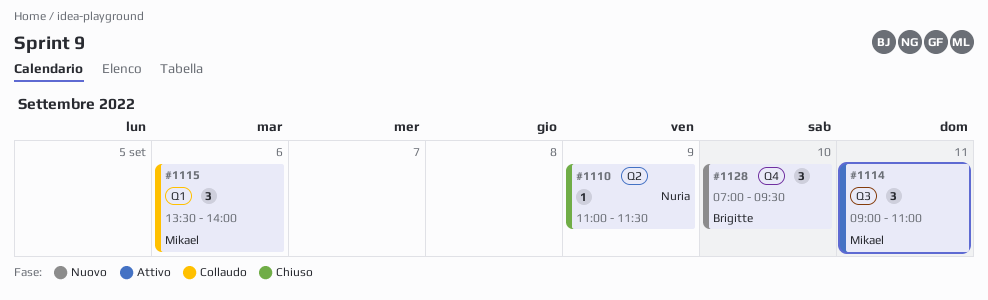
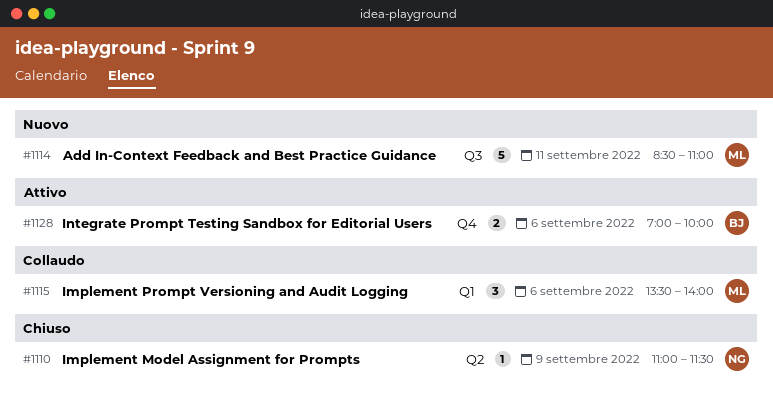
#1114, status: Attivo -> Nuovo
#1114, estimate: 3 -> 5
#1114, begins: 09:00 -> 08:30
#1128, status: Nuovo -> Attivo
#1128, estimate: 3 -> 2
#1128, day: Sep 10 -> Sep 6
#1128, ends: 09:30 -> 10:00

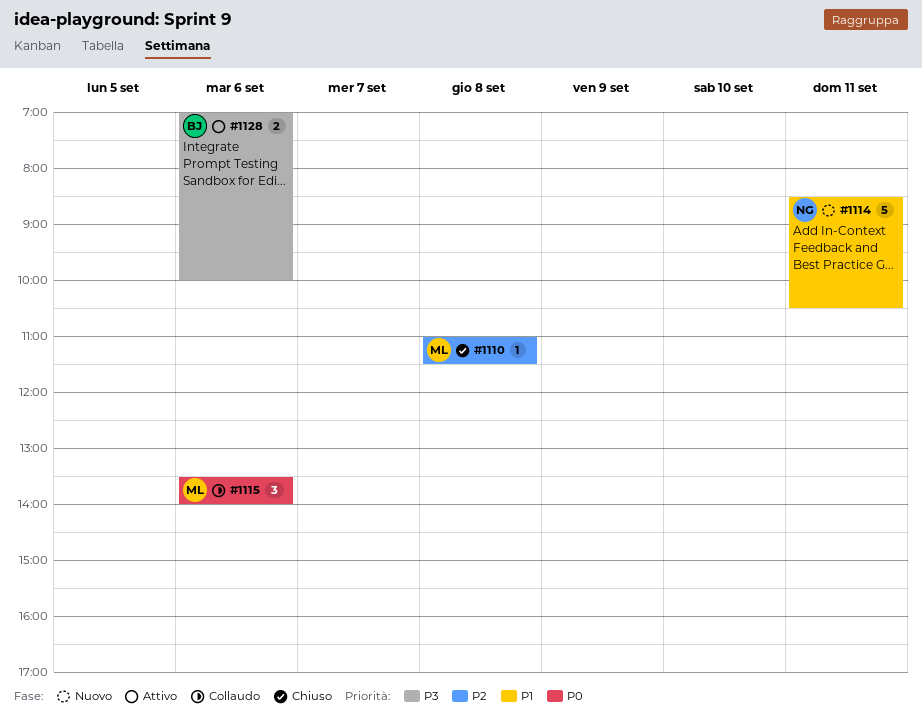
#1110, owner: NG -> ML
#1110, day: Sep 9 -> Sep 8
#1114, owner: ML -> NG
#1114, ends: 11:00 -> 10:30

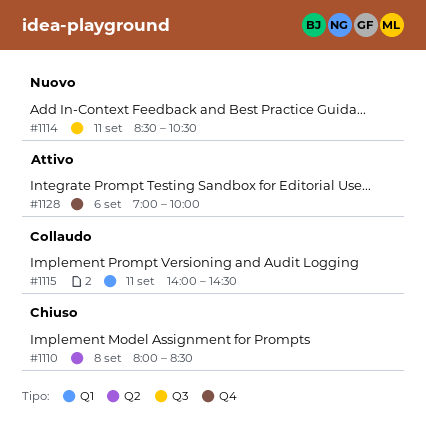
#1110, begins: 11:00 -> 08:00
#1110, ends: 11:30 -> 08:30
#1115, day: Sep 6 -> Sep 11
#1115, begins: 13:30 -> 14:00
#1115, ends: 14:00 -> 14:30

